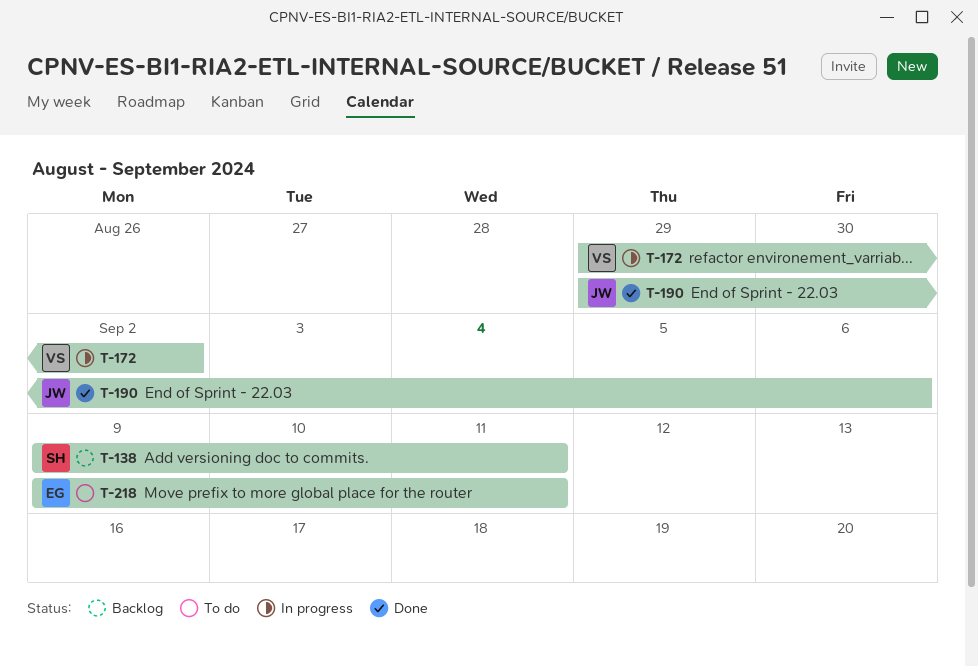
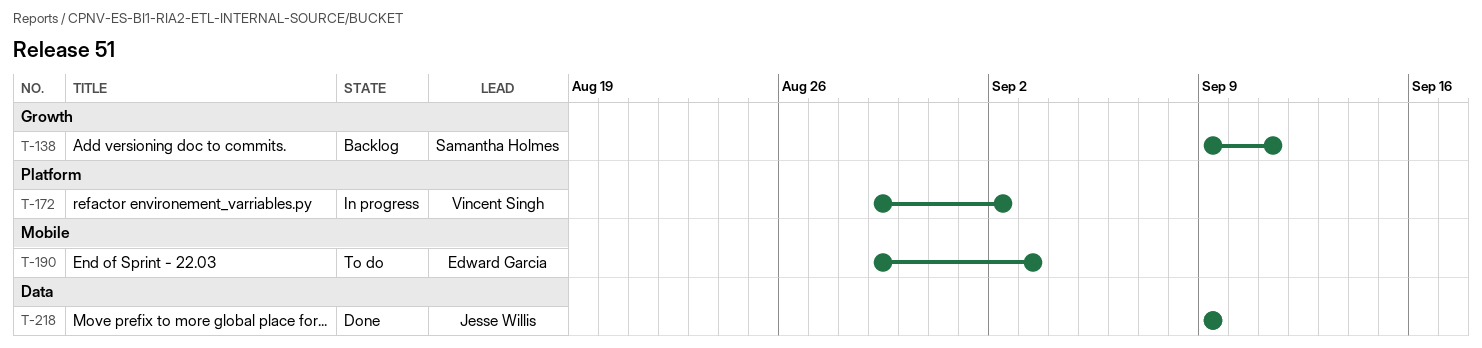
T-190, status: Done -> To do
T-190, owner: Jesse Willis -> Edward Garcia
T-190, due: Sep 6 -> Sep 3
T-218, status: To do -> Done
T-218, owner: Edward Garcia -> Jesse Willis
T-218, due: Sep 11 -> Sep 9

